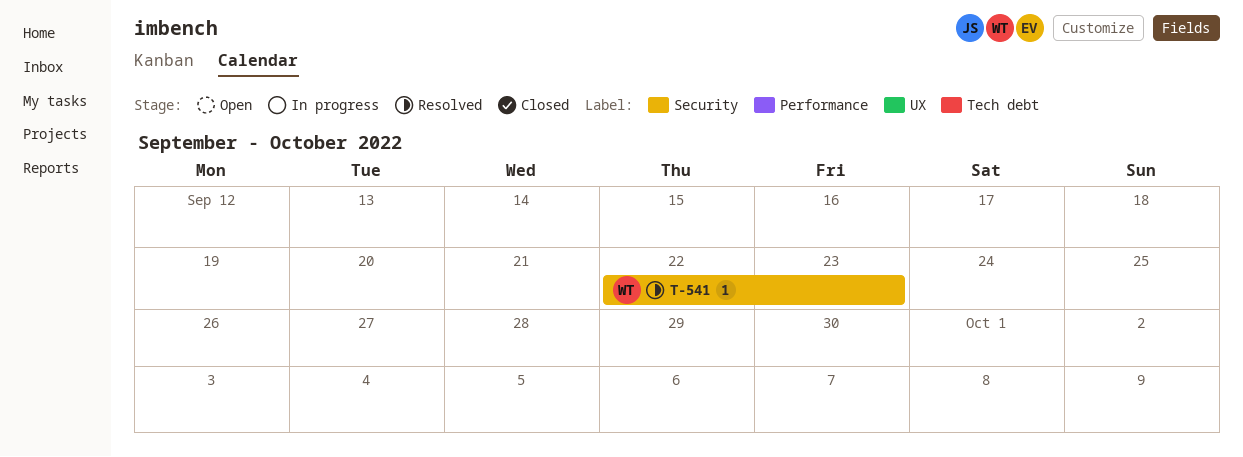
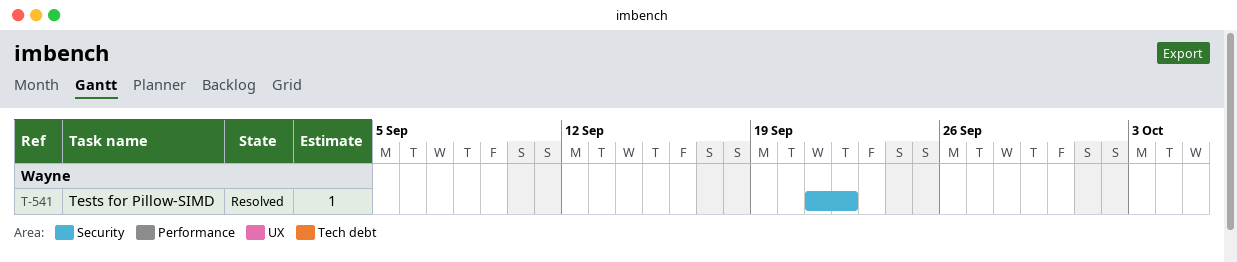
T-541, start: Sep 22 -> Sep 21
T-541, due: Sep 23 -> Sep 22

